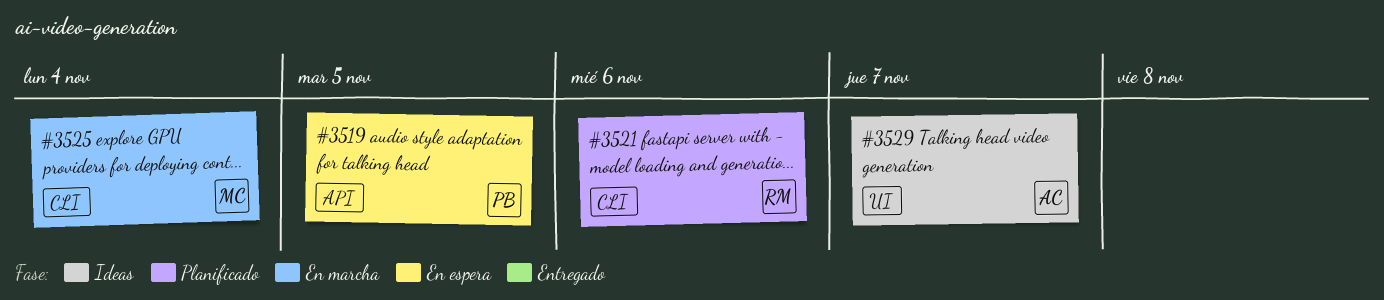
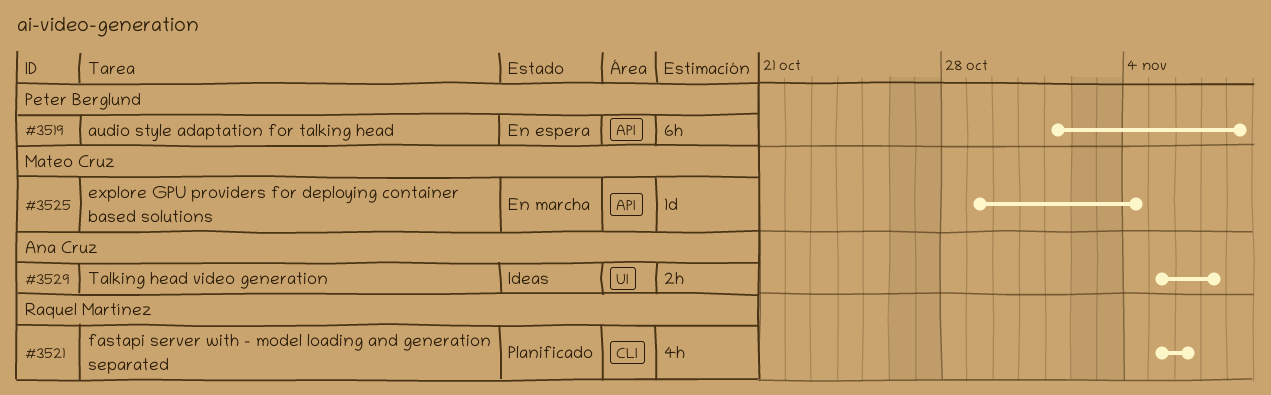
#3519, due: Nov 5 -> Nov 8
#3525, label: CLI -> API

